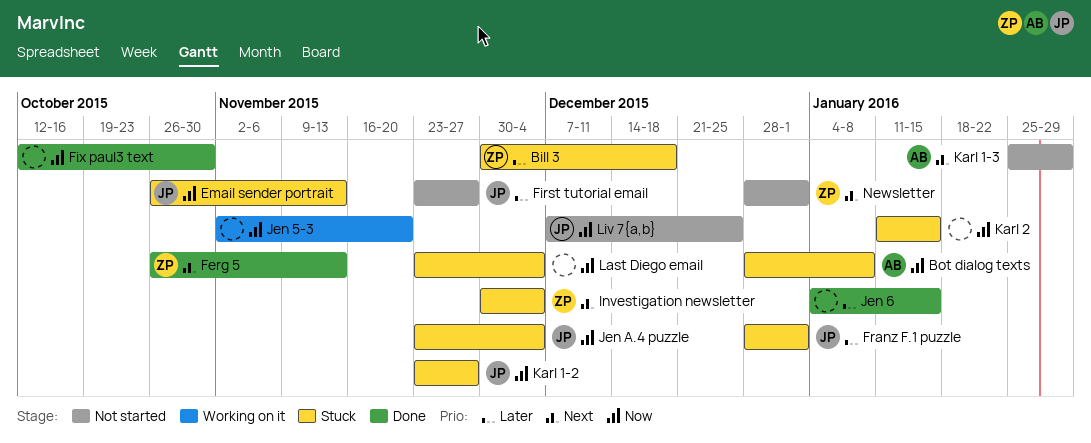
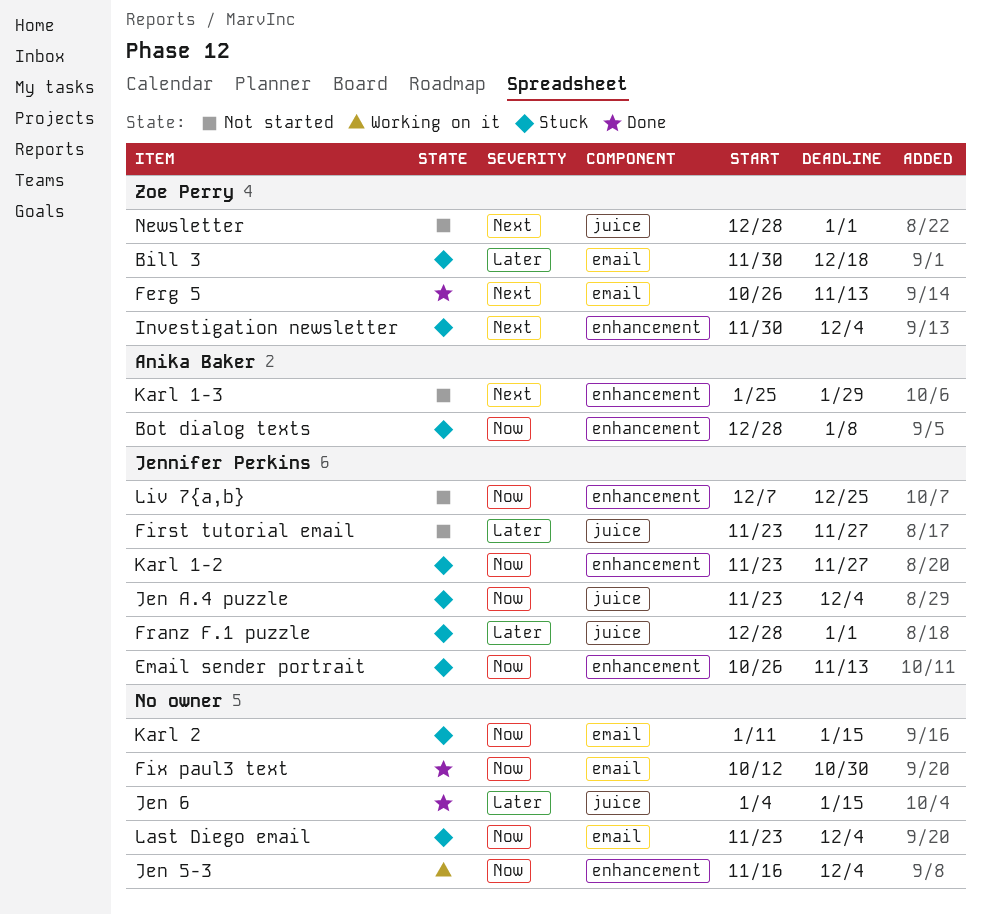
Jen 5-3, start: Nov 2 -> Nov 16
Jen 5-3, due: Nov 20 -> Dec 4

